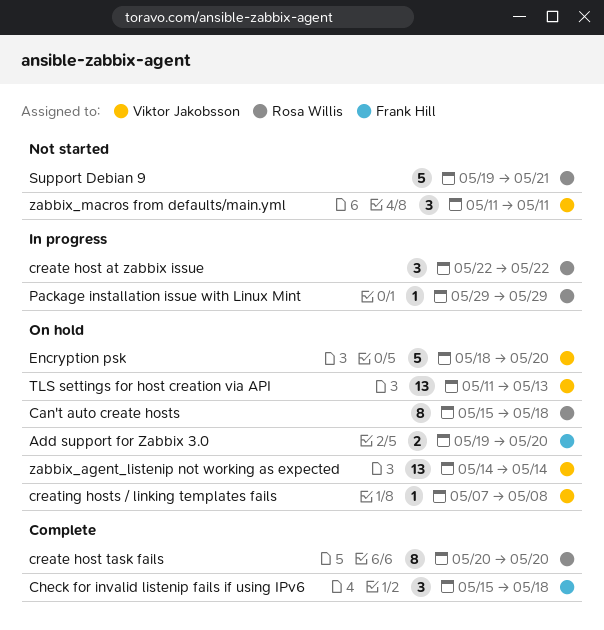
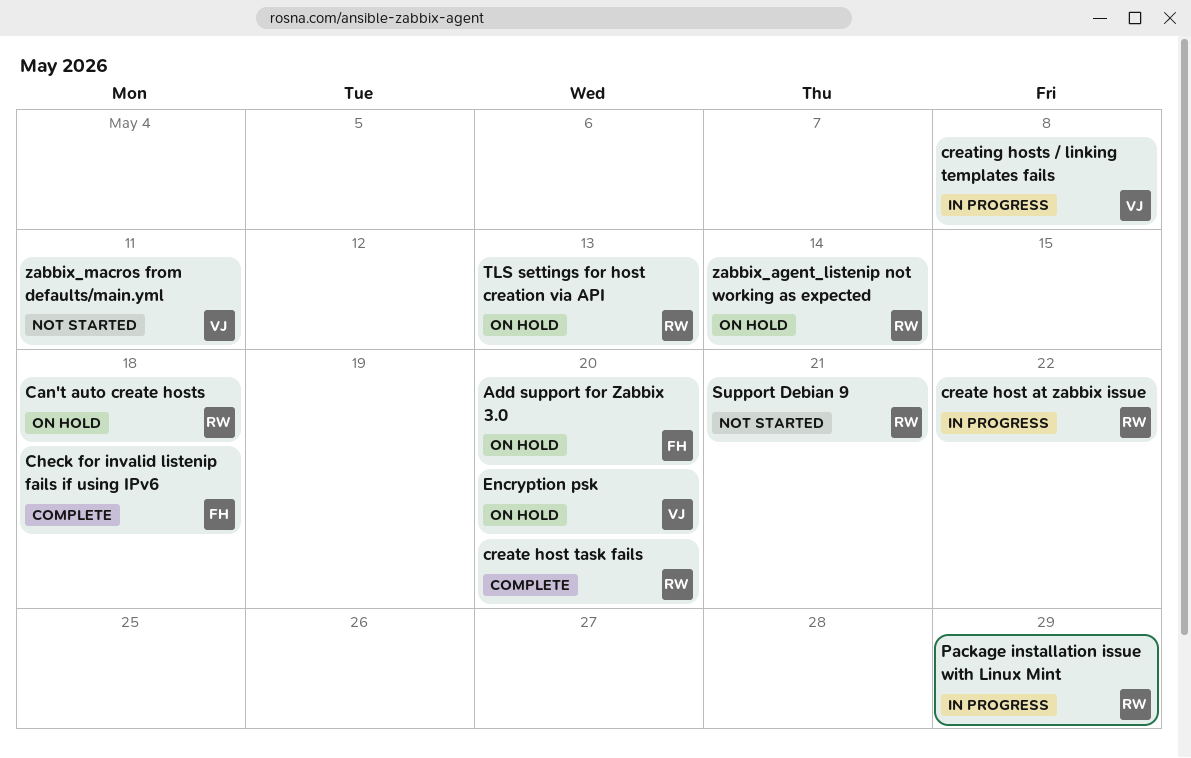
creating hosts / linking templates fails, status: On hold -> In progress
TLS settings for host creation via API, owner: Viktor Jakobsson -> Rosa Willis
zabbix_agent_listenip not working as expected, owner: Viktor Jakobsson -> Rosa Willis

